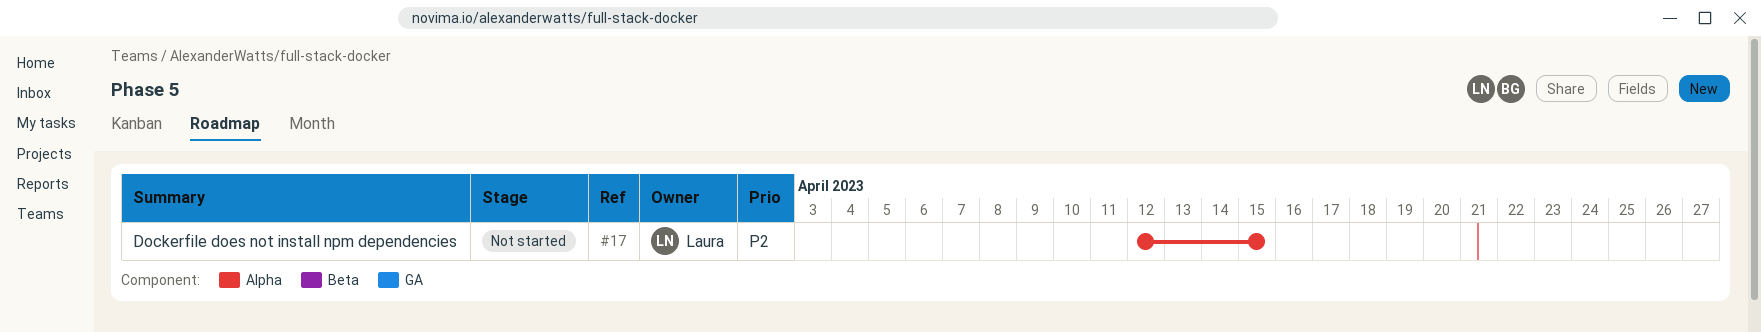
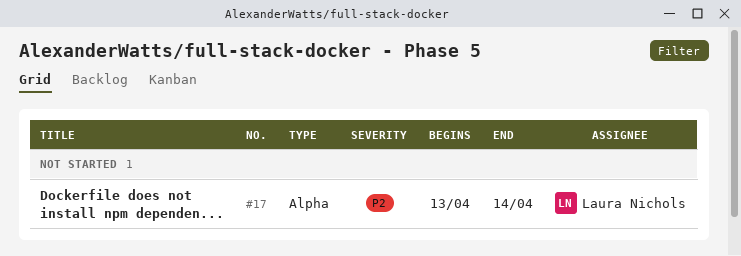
#17, start: Apr 12 -> Apr 13
#17, due: Apr 15 -> Apr 14

